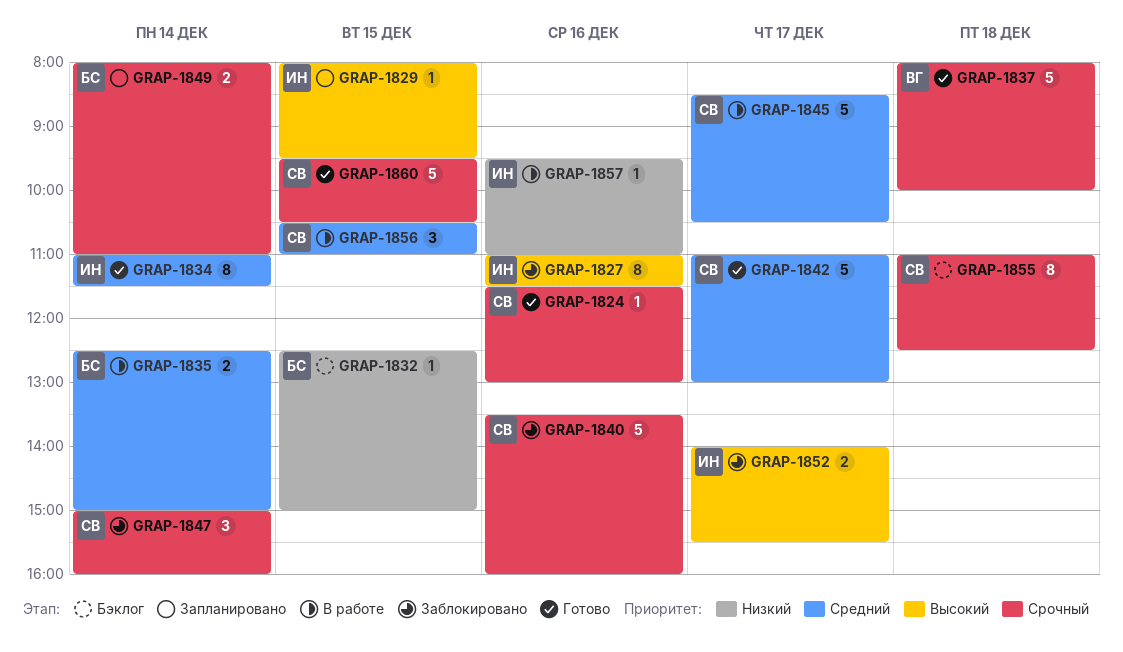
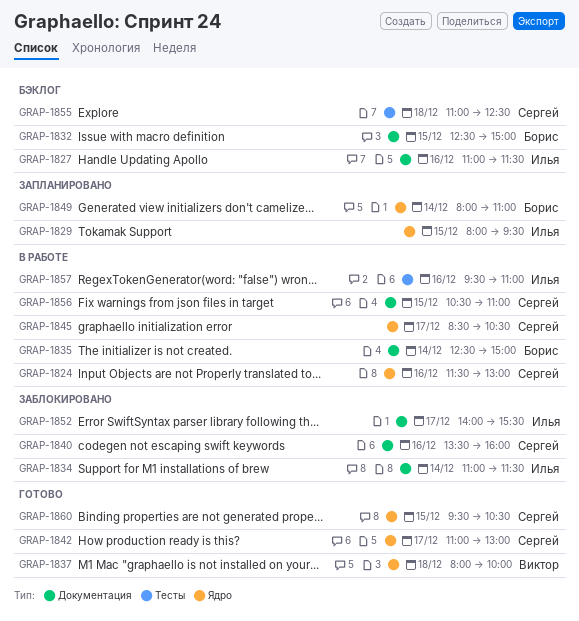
GRAP-1824, status: Готово -> В работе
GRAP-1827, status: Заблокировано -> Бэклог
GRAP-1834, status: Готово -> Заблокировано
GRAP-1847: present -> none

